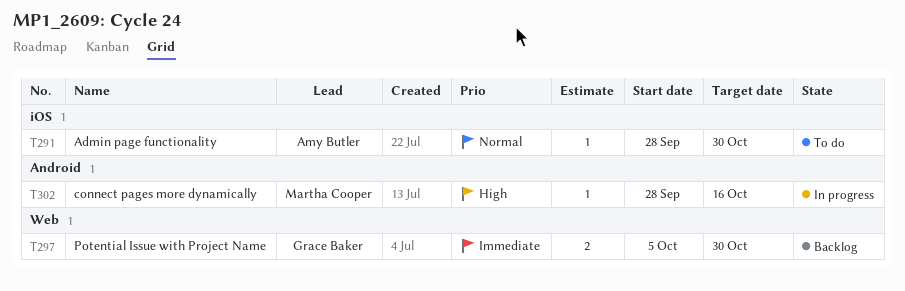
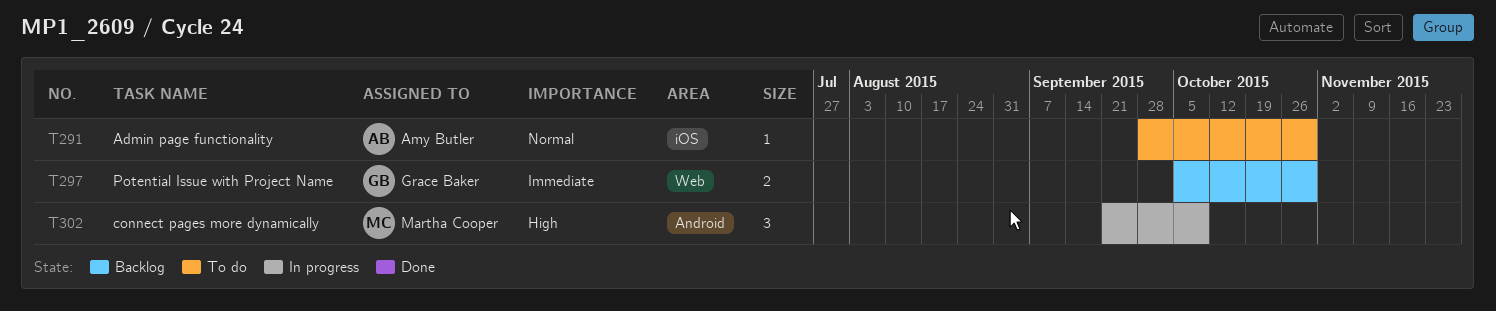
T302, estimate: 1 -> 3
T302, start: Sep 28 -> Sep 21
T302, due: Oct 16 -> Oct 9

